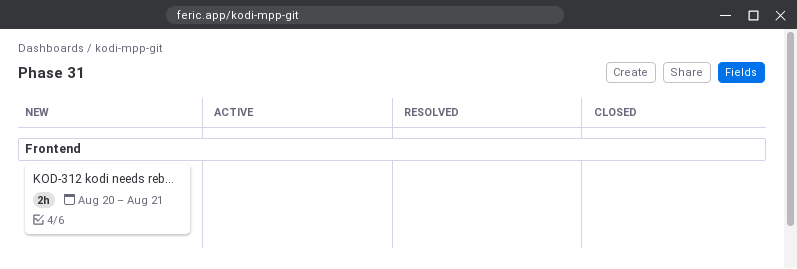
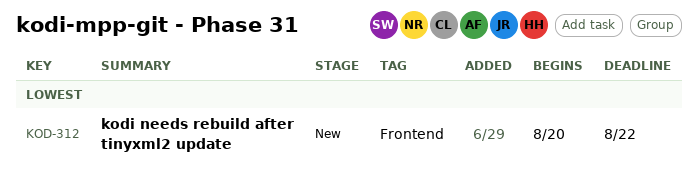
KOD-312, due: Aug 21 -> Aug 22

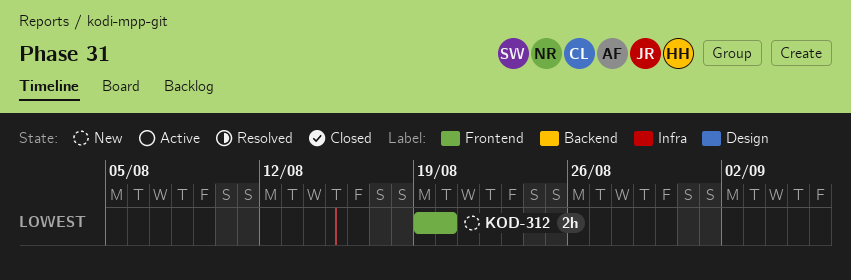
KOD-312, start: Aug 20 -> Aug 19
KOD-312, due: Aug 22 -> Aug 20

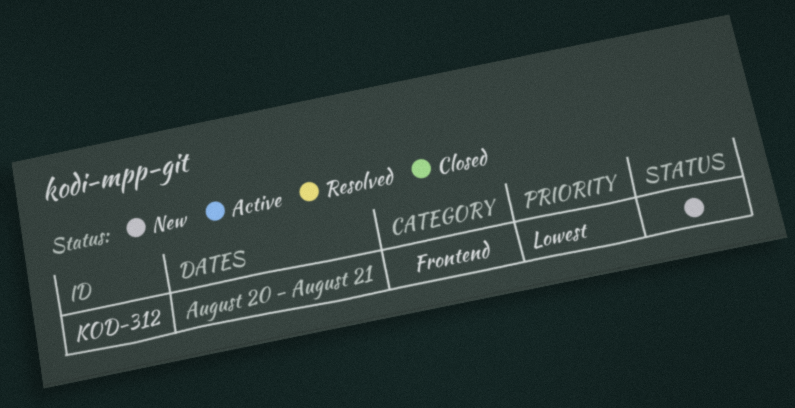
KOD-312, start: Aug 19 -> Aug 20
KOD-312, due: Aug 20 -> Aug 21

